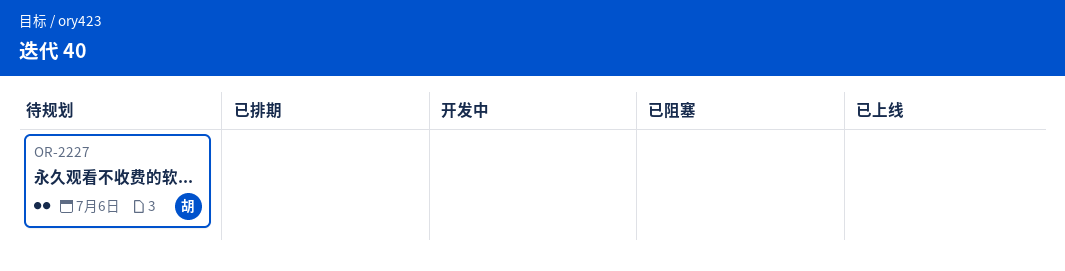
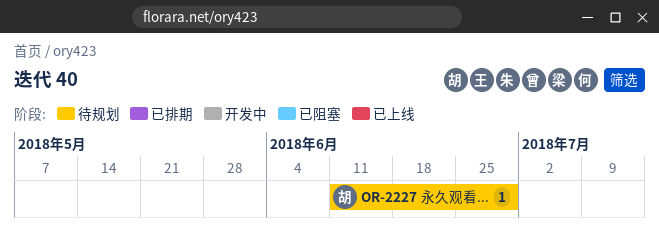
OR-2227, estimate: 2 -> 1
OR-2227, due: Jul 6 -> Jun 29

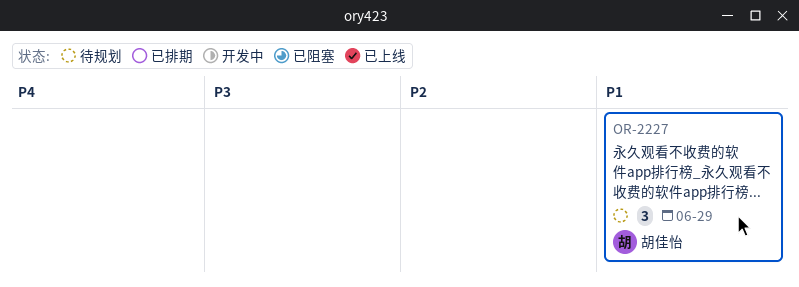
OR-2227, estimate: 1 -> 3

